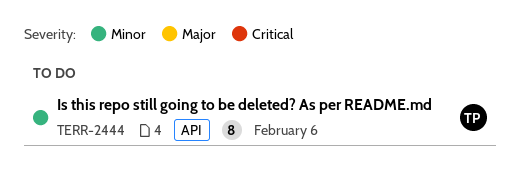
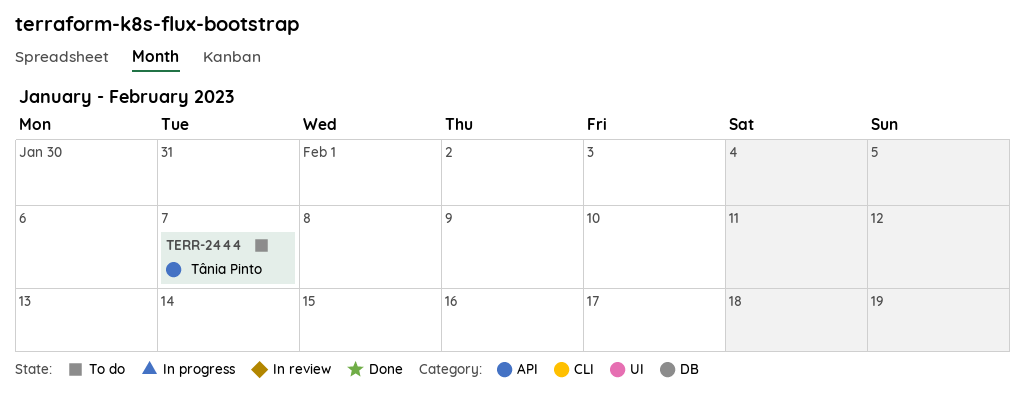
TERR-2444, due: Feb 6 -> Feb 7

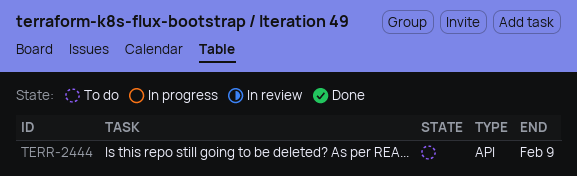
TERR-2444, due: Feb 7 -> Feb 9

